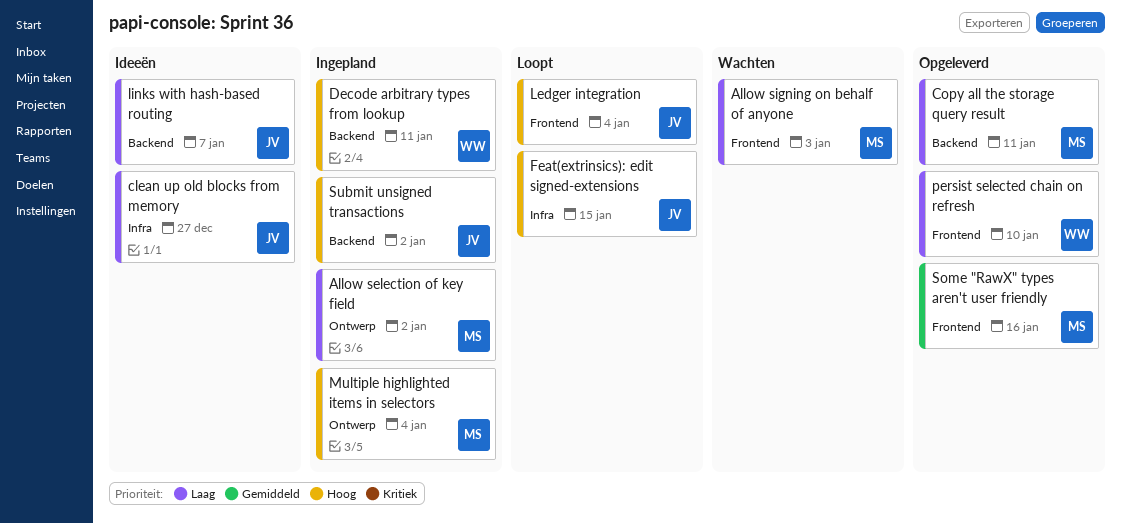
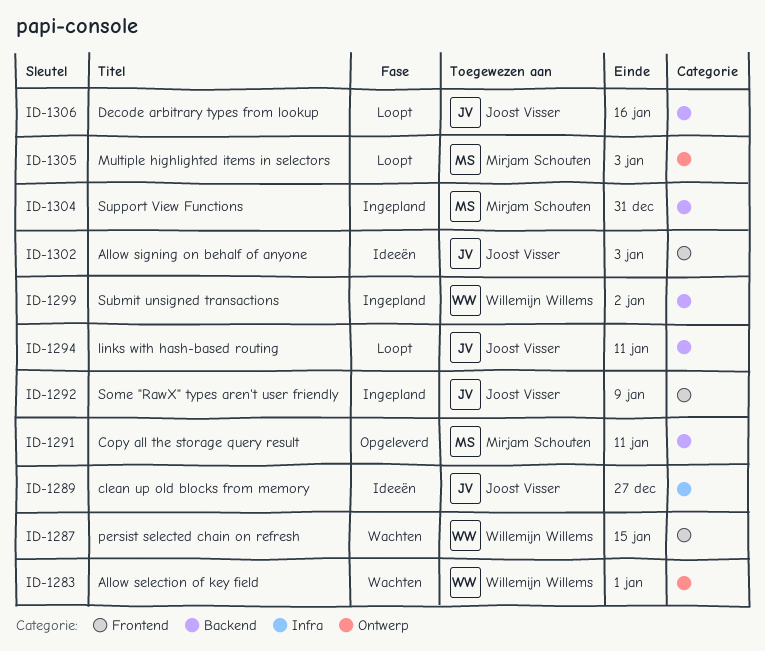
Allow selection of key field, status: Ingepland -> Wachten
Allow selection of key field, owner: Mirjam Schouten -> Willemijn Willems
Allow selection of key field, due: Jan 2 -> Jan 1
Allow signing on behalf of anyone, status: Wachten -> Ideeën
Allow signing on behalf of anyone, owner: Mirjam Schouten -> Joost Visser
Decode arbitrary types from lookup, status: Ingepland -> Loopt
Decode arbitrary types from lookup, owner: Willemijn Willems -> Joost Visser
Decode arbitrary types from lookup, due: Jan 11 -> Jan 16
Feat(extrinsics): edit signed-extensions: present -> none
Ledger integration: present -> none
links with hash-based routing, status: Ideeën -> Loopt
links with hash-based routing, due: Jan 7 -> Jan 11
Multiple highlighted items in selectors, status: Ingepland -> Loopt
Multiple highlighted items in selectors, due: Jan 4 -> Jan 3
persist selected chain on refresh, status: Opgeleverd -> Wachten
persist selected chain on refresh, due: Jan 10 -> Jan 15
Some "RawX" types aren't user friendly, status: Opgeleverd -> Ingepland
Some "RawX" types aren't user friendly, owner: Mirjam Schouten -> Joost Visser
Some "RawX" types aren't user friendly, due: Jan 16 -> Jan 9
Submit unsigned transactions, owner: Joost Visser -> Willemijn Willems
Support View Functions: none -> present

